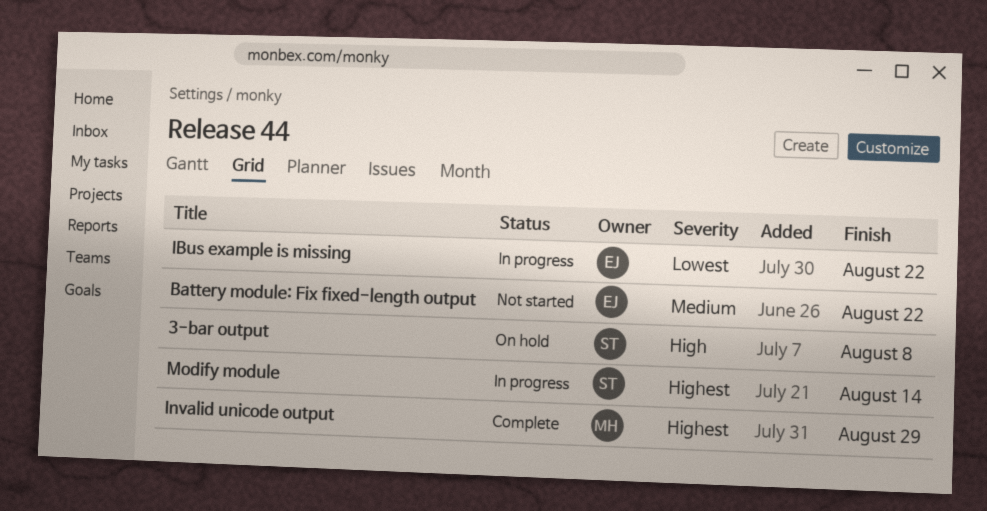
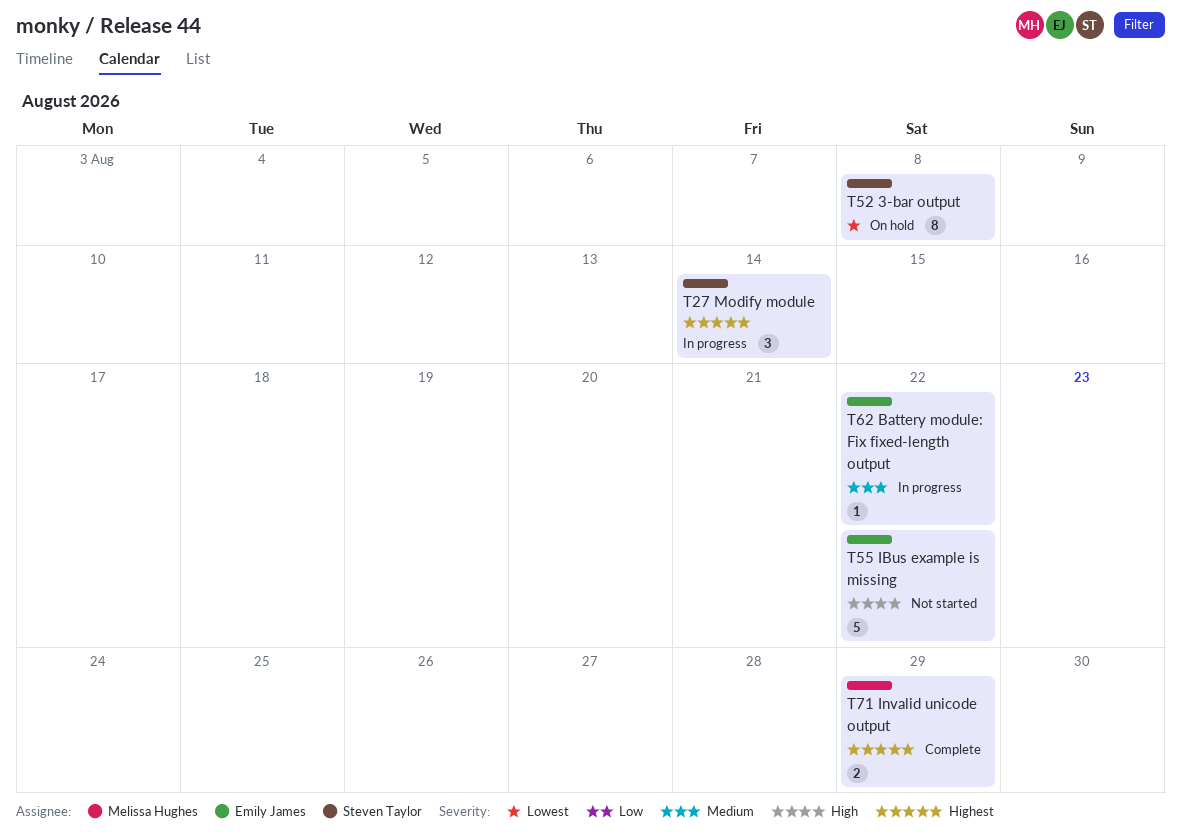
3-bar output, priority: High -> Lowest
Battery module: Fix fixed-length output, status: Not started -> In progress
IBus example is missing, status: In progress -> Not started
IBus example is missing, priority: Lowest -> High

